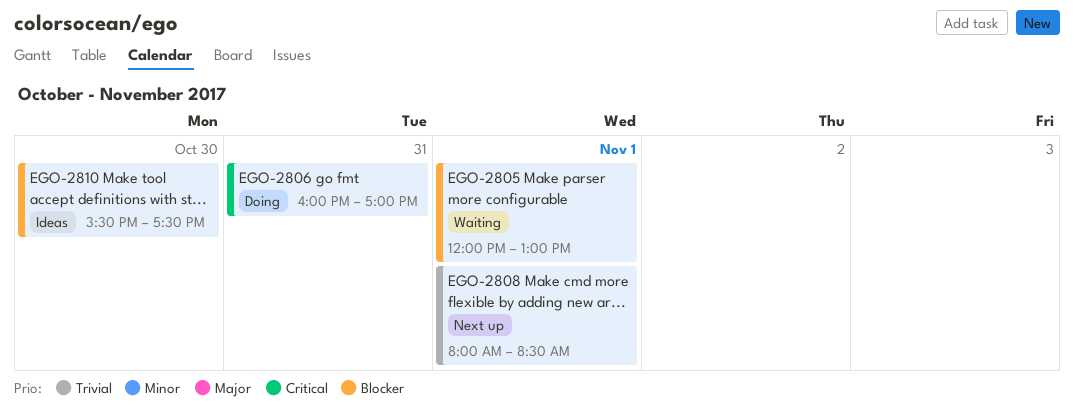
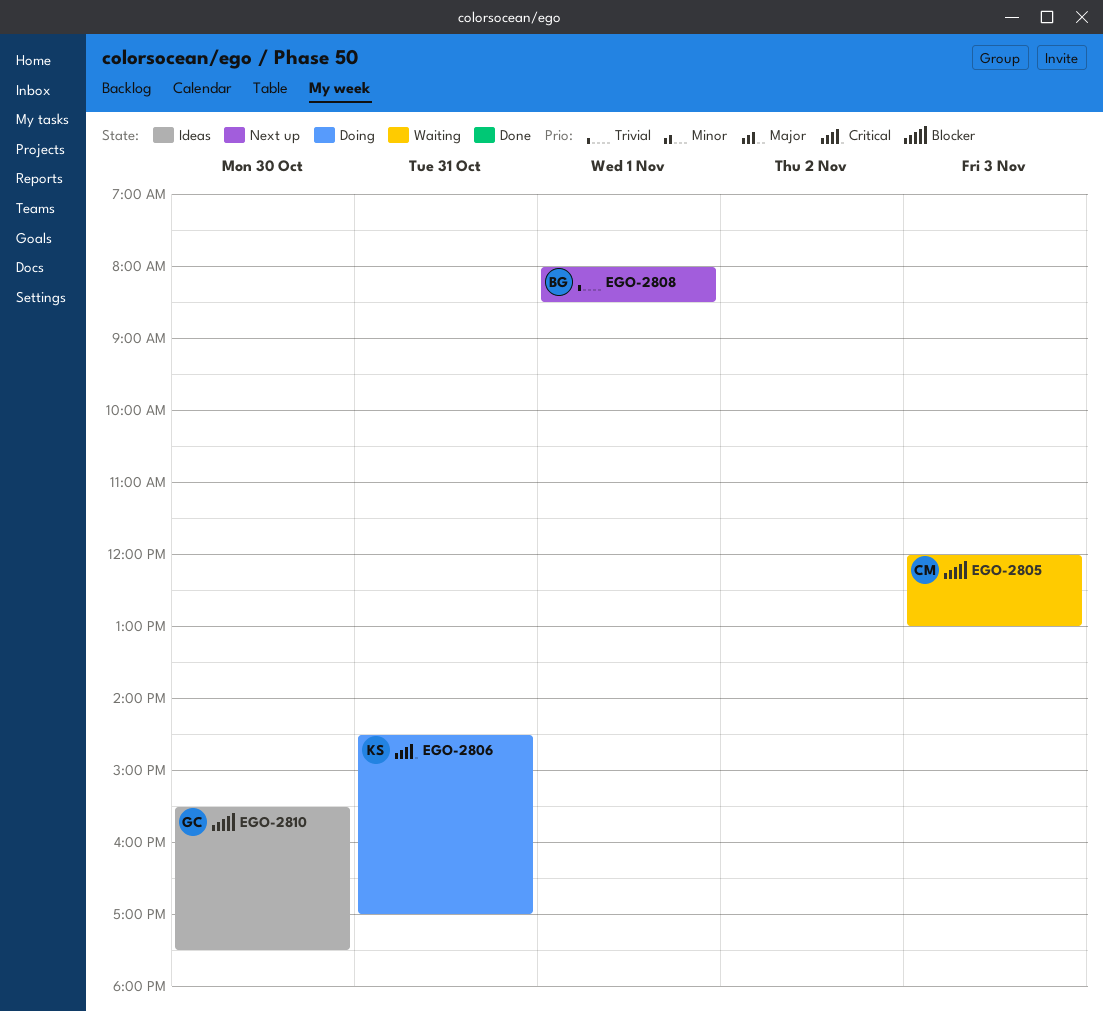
EGO-2805, day: Nov 1 -> Nov 3
EGO-2806, begins: 16:00 -> 14:30

